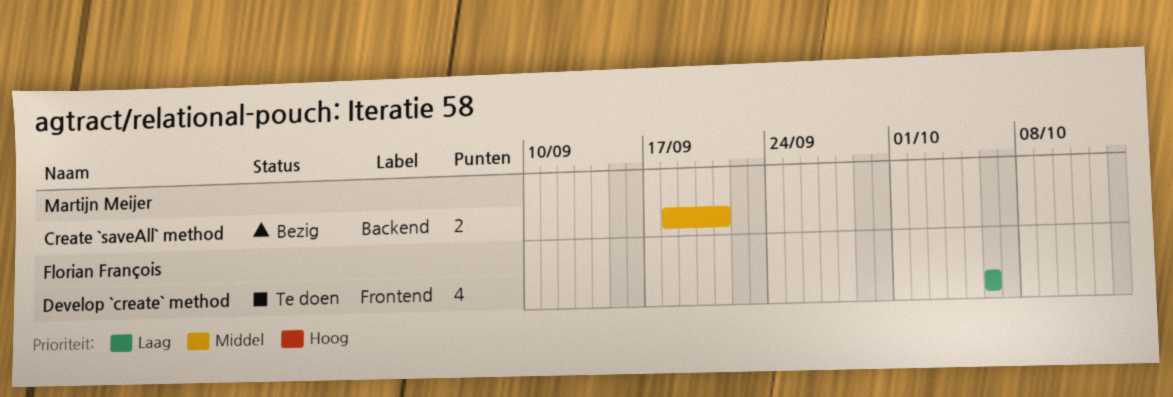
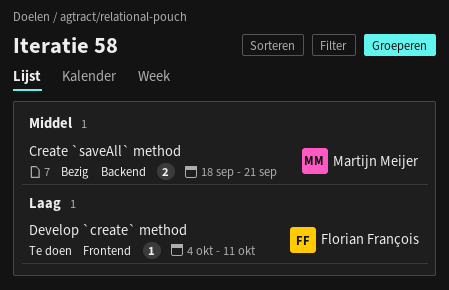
Develop `create` method, estimate: 4 -> 1
Develop `create` method, start: Oct 6 -> Oct 4
Develop `create` method, due: Oct 6 -> Oct 11

